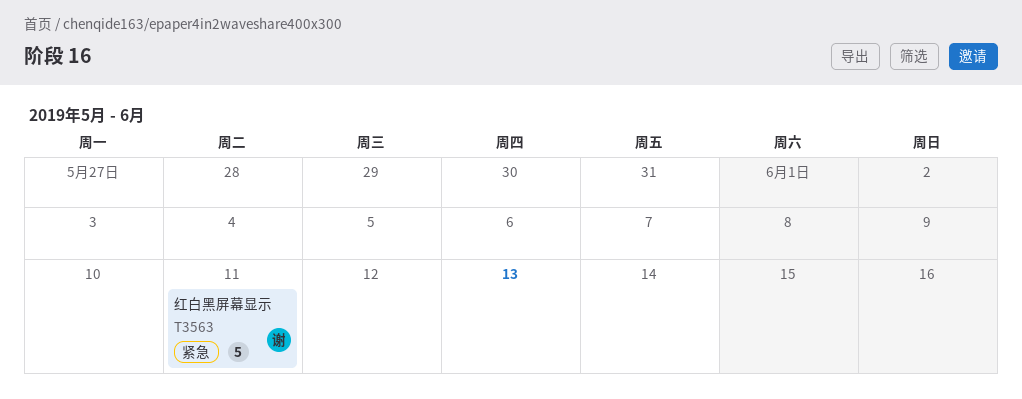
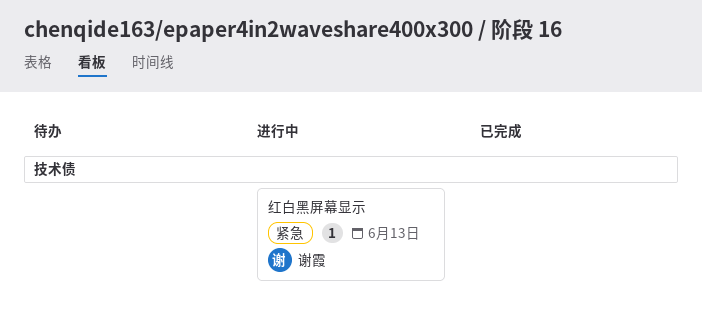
红白黑屏幕显示, estimate: 5 -> 1
红白黑屏幕显示, due: Jun 11 -> Jun 13

